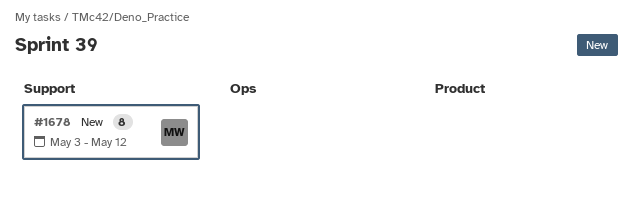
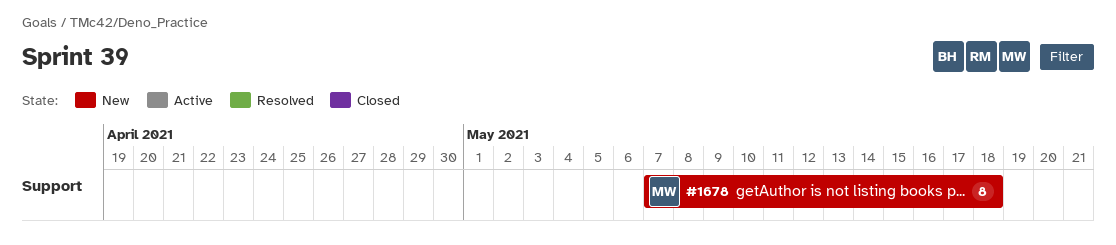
#1678, start: May 3 -> May 7
#1678, due: May 12 -> May 18

